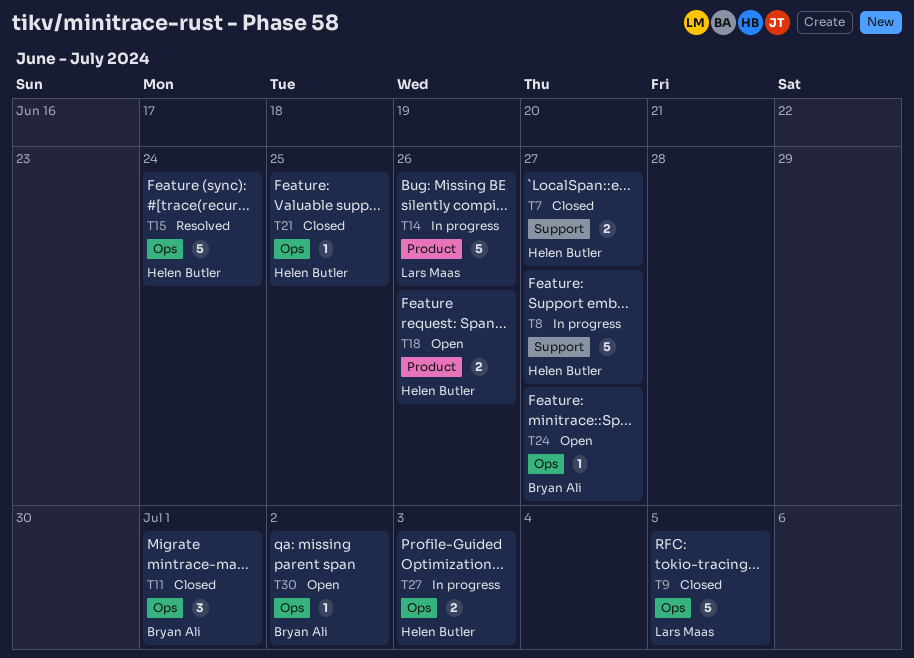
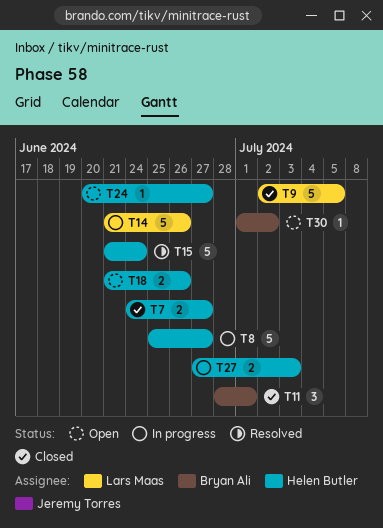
T21: present -> none
T24, owner: Bryan Ali -> Helen Butler

